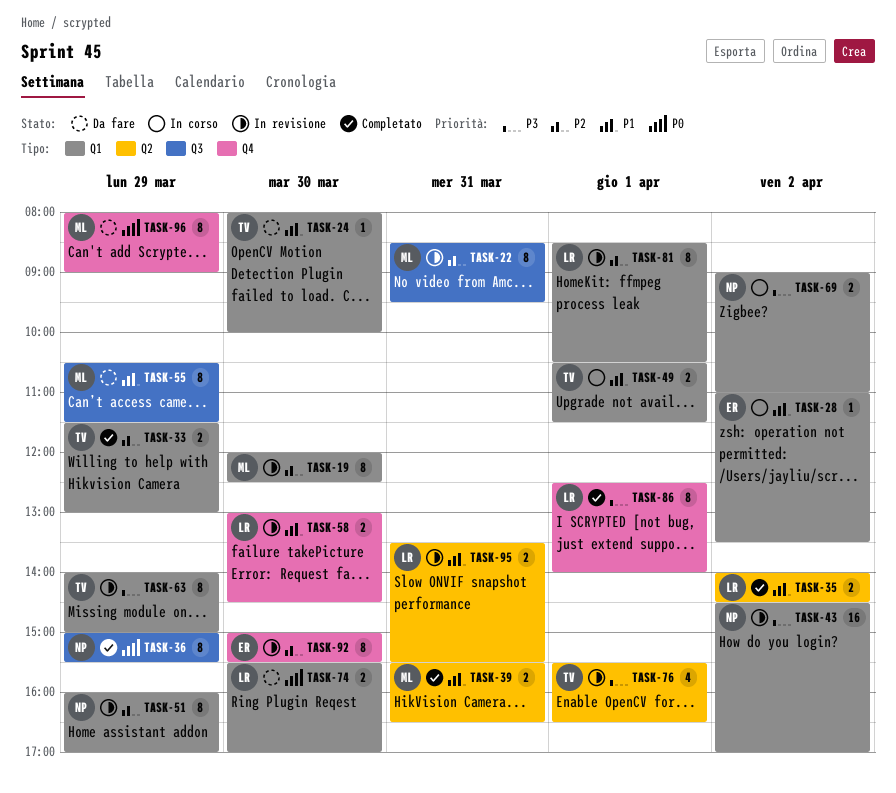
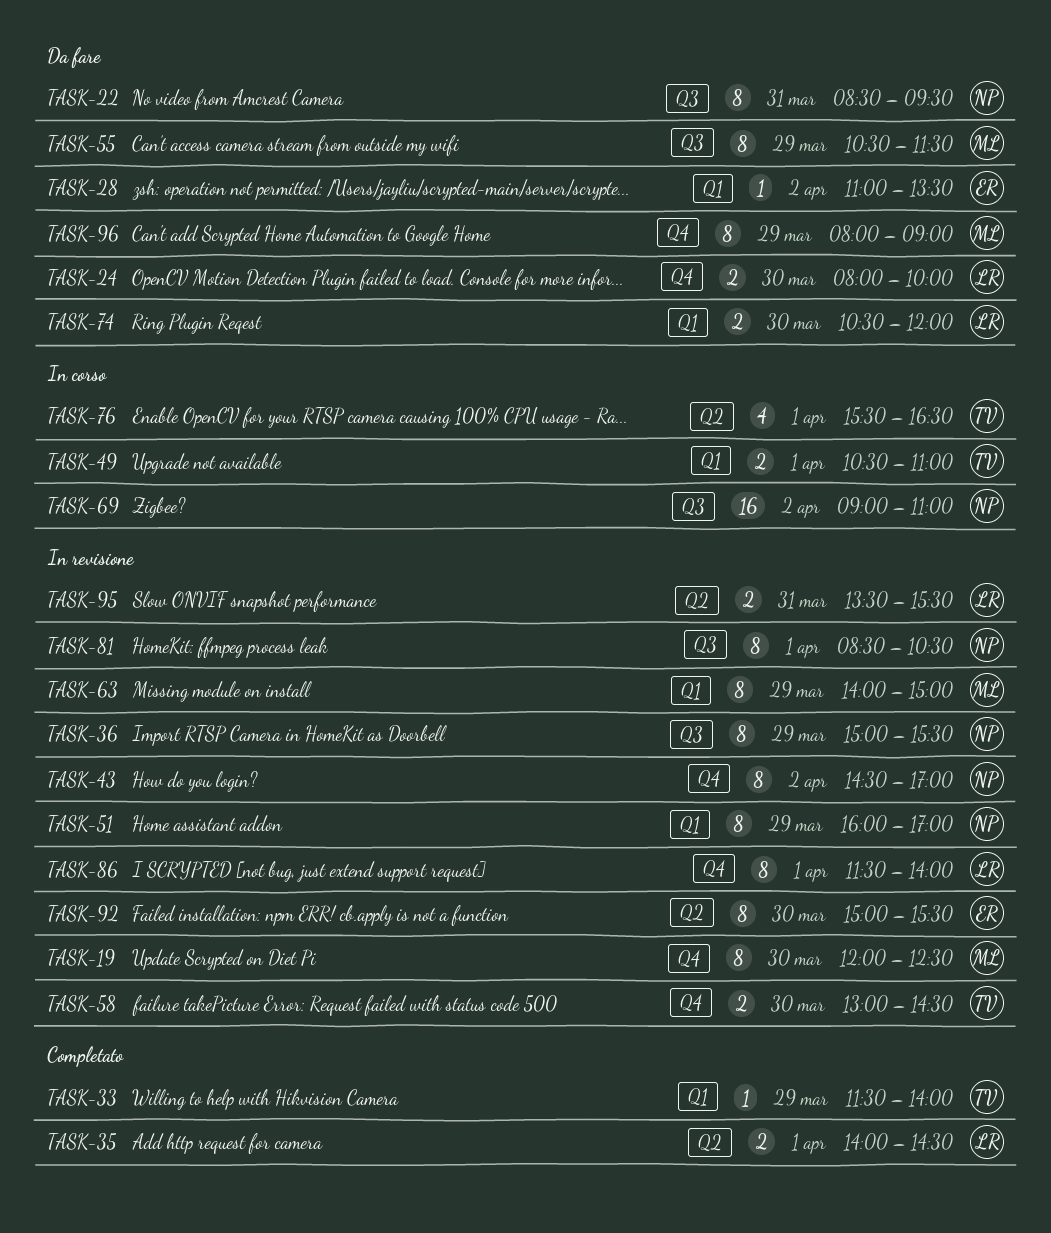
TASK-19, label: Q1 -> Q4
TASK-22, status: In revisione -> Da fare
TASK-22, owner: ML -> NP
TASK-24, owner: TV -> LR
TASK-24, label: Q1 -> Q4
TASK-24, estimate: 1 -> 2
TASK-28, status: In corso -> Da fare
TASK-33, estimate: 2 -> 1
TASK-33, ends: 13:00 -> 14:00
TASK-35, day: Apr 2 -> Apr 1
TASK-36, status: Completato -> In revisione
TASK-39: present -> none
TASK-43, label: Q1 -> Q4
TASK-43, estimate: 16 -> 8
TASK-49, ends: 11:30 -> 11:00
TASK-58, owner: LR -> TV
TASK-63, owner: TV -> ML
TASK-69, label: Q1 -> Q3
TASK-69, estimate: 2 -> 16
TASK-74, begins: 15:30 -> 10:30
TASK-74, ends: 17:00 -> 12:00
TASK-76, status: In revisione -> In corso
TASK-81, owner: LR -> NP
TASK-81, label: Q1 -> Q3
TASK-86, status: Completato -> In revisione
TASK-86, begins: 12:30 -> 11:30
TASK-92, label: Q4 -> Q2

